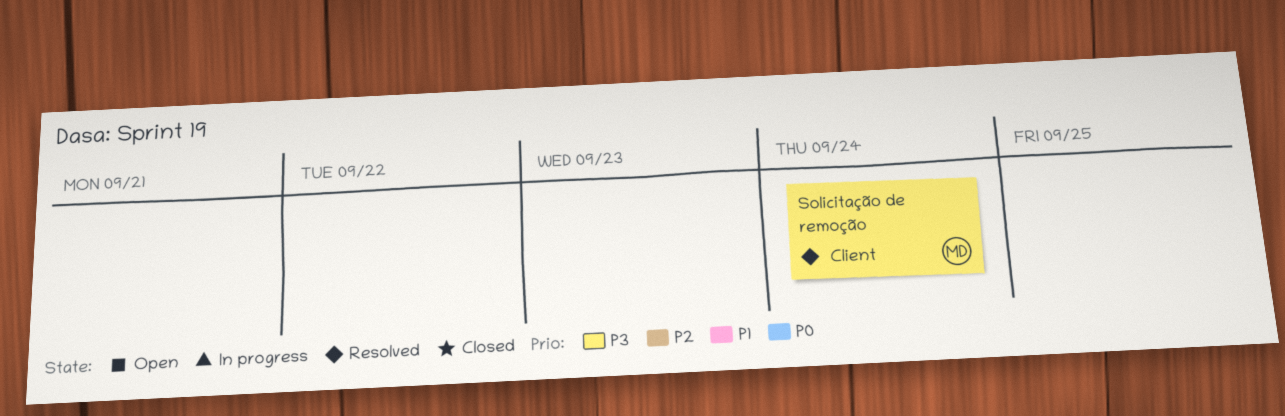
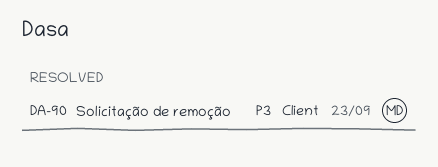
Solicitação de remoção, due: Sep 24 -> Sep 23

